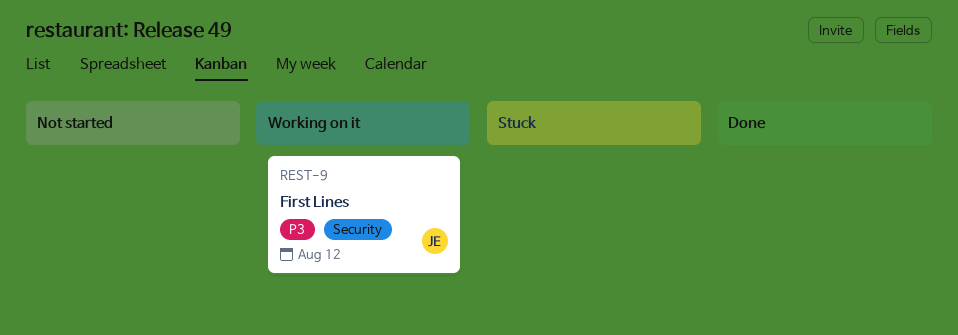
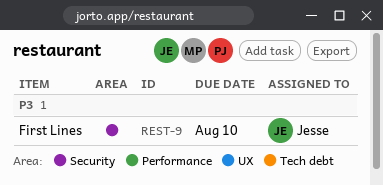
REST-9, due: Aug 12 -> Aug 10

